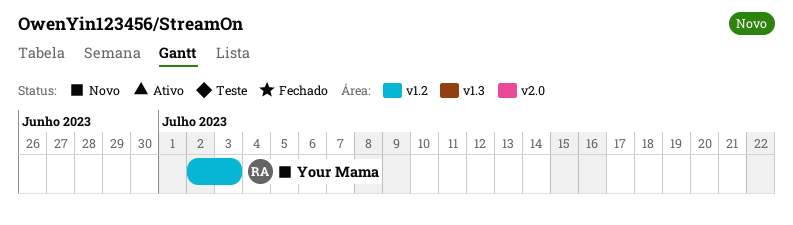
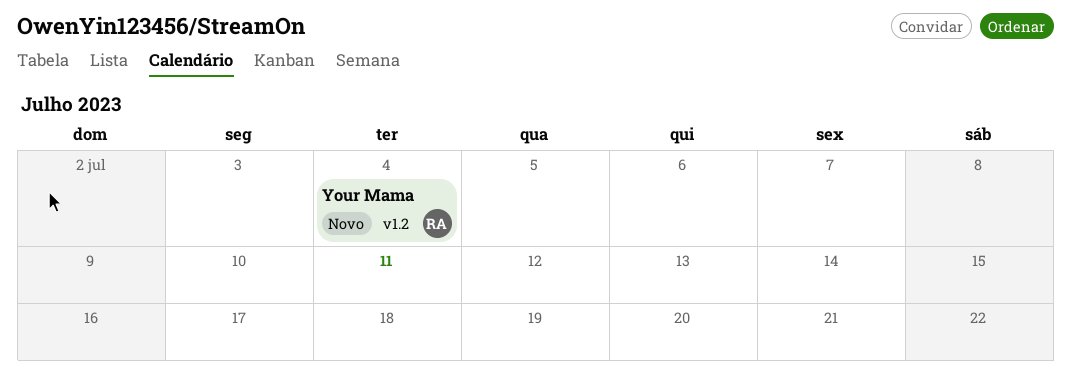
Your Mama, due: Jul 3 -> Jul 4

